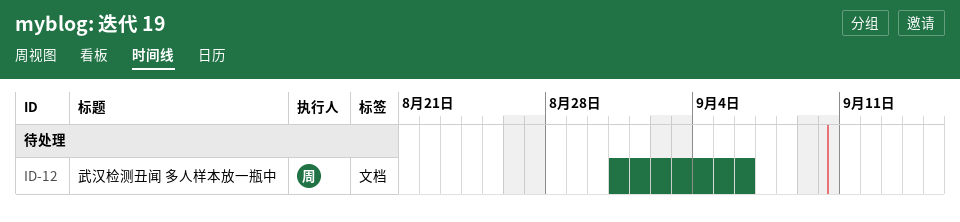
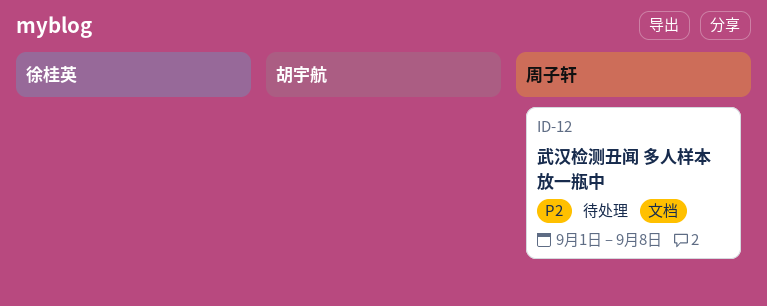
ID-12, start: Aug 31 -> Sep 1
ID-12, due: Sep 6 -> Sep 8

